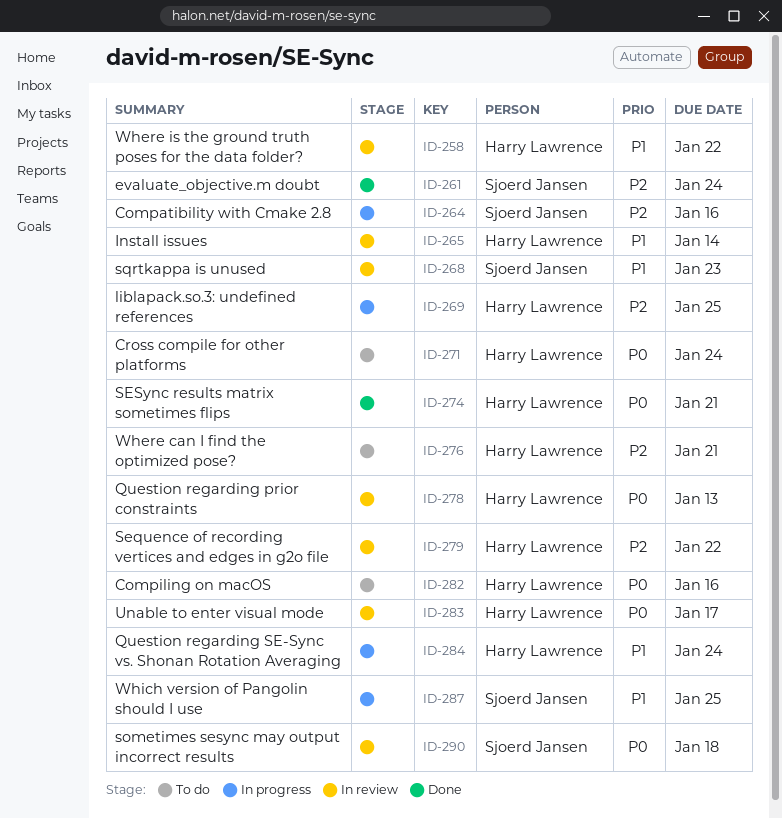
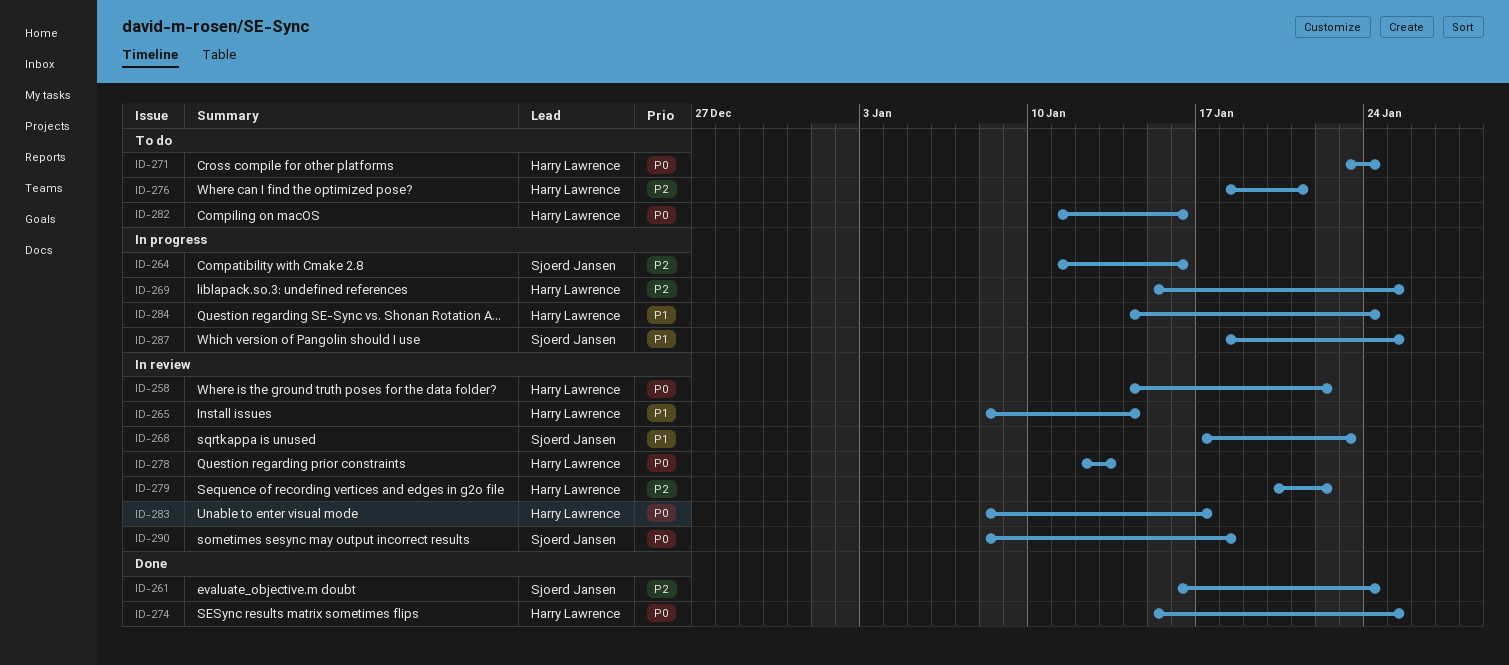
ID-258, priority: P1 -> P0
ID-274, due: Jan 21 -> Jan 25

